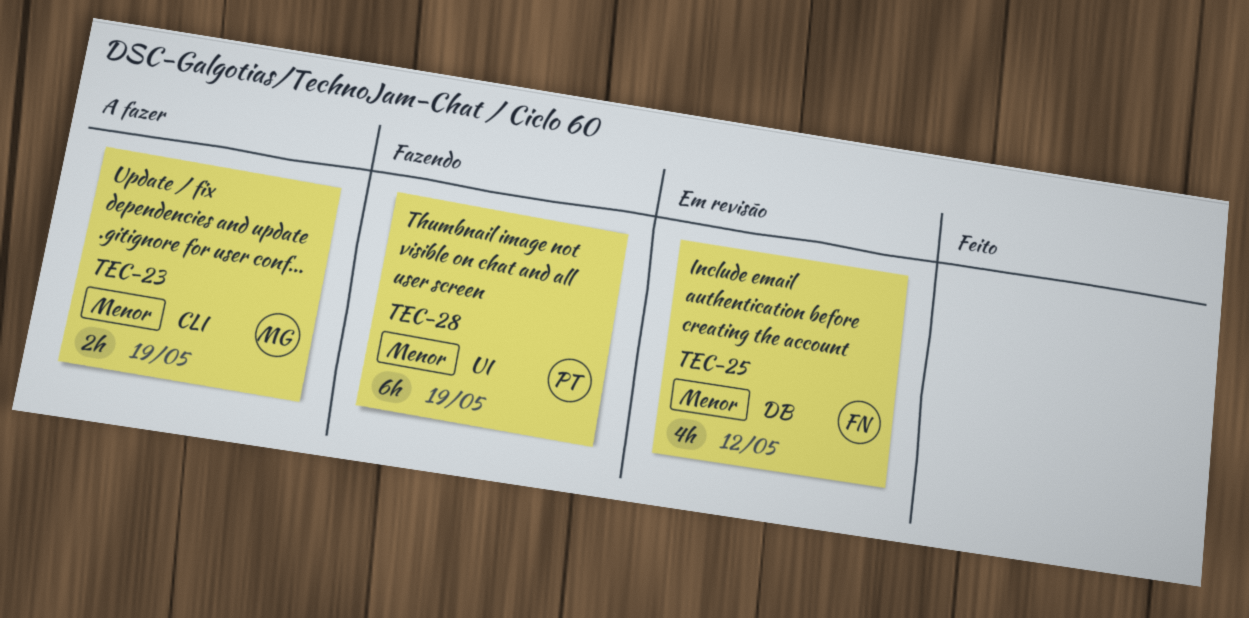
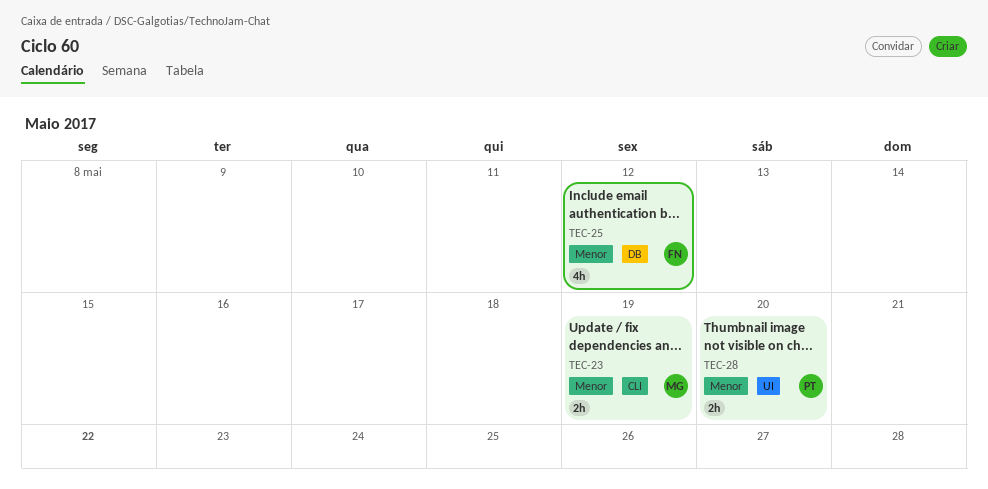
TEC-28, estimate: 6h -> 2h
TEC-28, due: May 19 -> May 20

